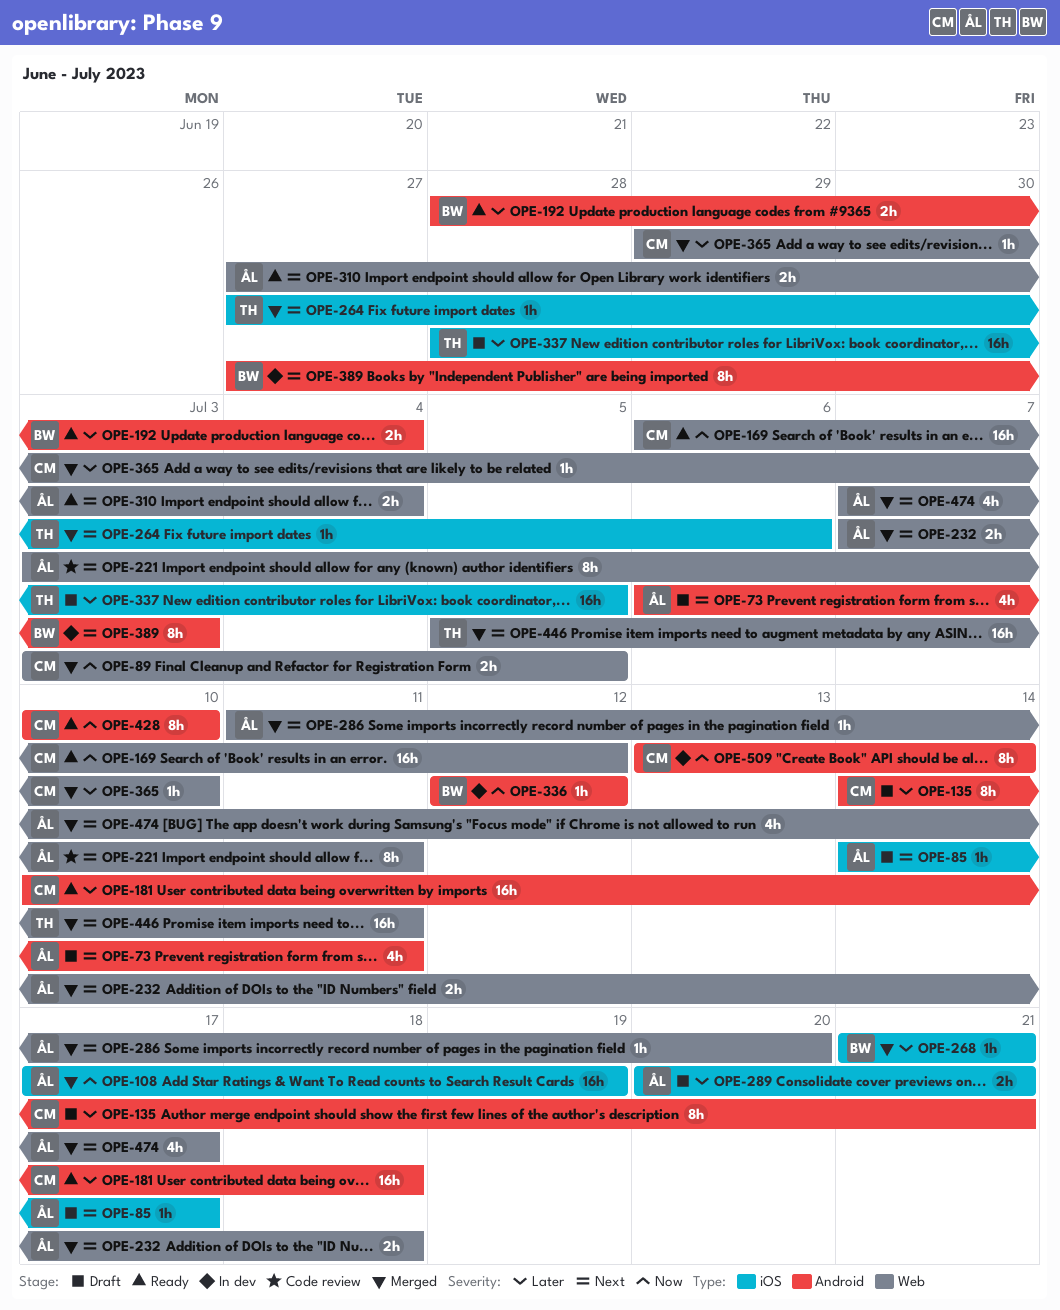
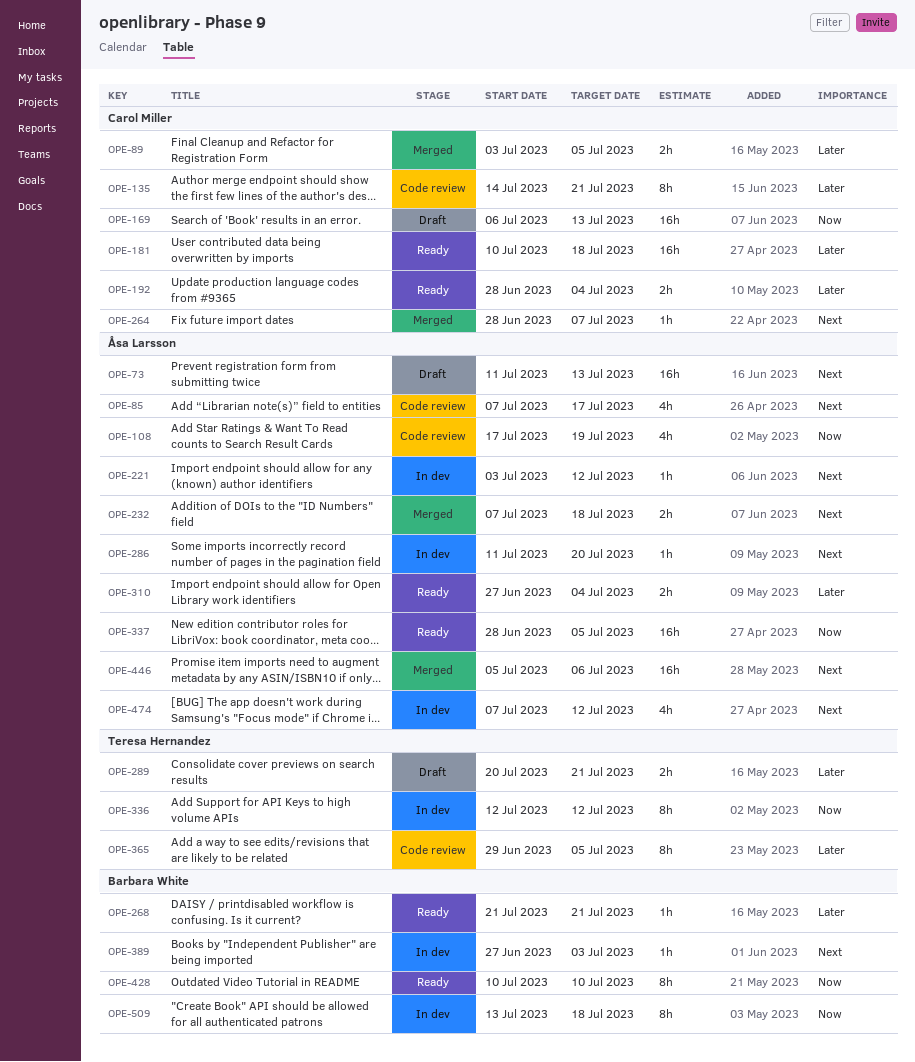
OPE-73, estimate: 4h -> 16h
OPE-73, start: Jul 6 -> Jul 11
OPE-73, due: Jul 11 -> Jul 13
OPE-85, status: Draft -> Code review
OPE-85, estimate: 1h -> 4h
OPE-85, start: Jul 14 -> Jul 7
OPE-89, priority: Now -> Later
OPE-108, status: Merged -> Code review
OPE-108, estimate: 16h -> 4h
OPE-135, status: Draft -> Code review
OPE-169, status: Ready -> Draft
OPE-169, due: Jul 12 -> Jul 13
OPE-192, owner: Barbara White -> Carol Miller
OPE-221, status: Code review -> In dev
OPE-221, estimate: 8h -> 1h
OPE-221, due: Jul 11 -> Jul 12
OPE-264, owner: Teresa Hernandez -> Carol Miller
OPE-264, start: Jun 27 -> Jun 28
OPE-264, due: Jul 6 -> Jul 7
OPE-268, status: Merged -> Ready
OPE-286, status: Merged -> In dev
OPE-289, owner: Åsa Larsson -> Teresa Hernandez
OPE-310, priority: Next -> Later
OPE-336, owner: Barbara White -> Teresa Hernandez
OPE-336, estimate: 1h -> 8h
OPE-337, status: Draft -> Ready
OPE-337, owner: Teresa Hernandez -> Åsa Larsson
OPE-337, priority: Later -> Now
OPE-365, status: Merged -> Code review
OPE-365, owner: Carol Miller -> Teresa Hernandez
OPE-365, estimate: 1h -> 8h
OPE-365, due: Jul 10 -> Jul 5
OPE-389, estimate: 8h -> 1h
OPE-428, owner: Carol Miller -> Barbara White
OPE-446, owner: Teresa Hernandez -> Åsa Larsson
OPE-446, due: Jul 11 -> Jul 6
OPE-474, status: Merged -> In dev
OPE-474, due: Jul 17 -> Jul 12
OPE-509, owner: Carol Miller -> Barbara White
OPE-509, due: Jul 14 -> Jul 18

